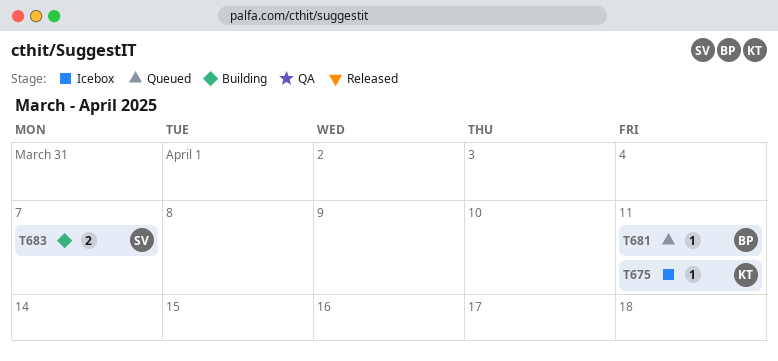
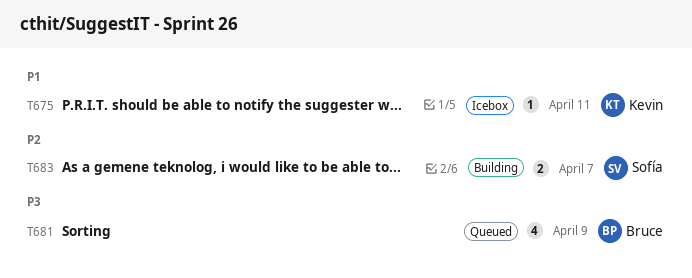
T681, estimate: 1 -> 4
T681, due: Apr 11 -> Apr 9

